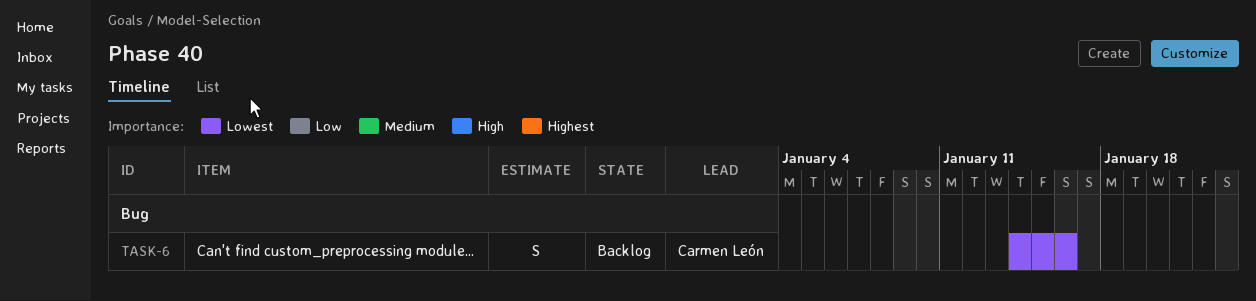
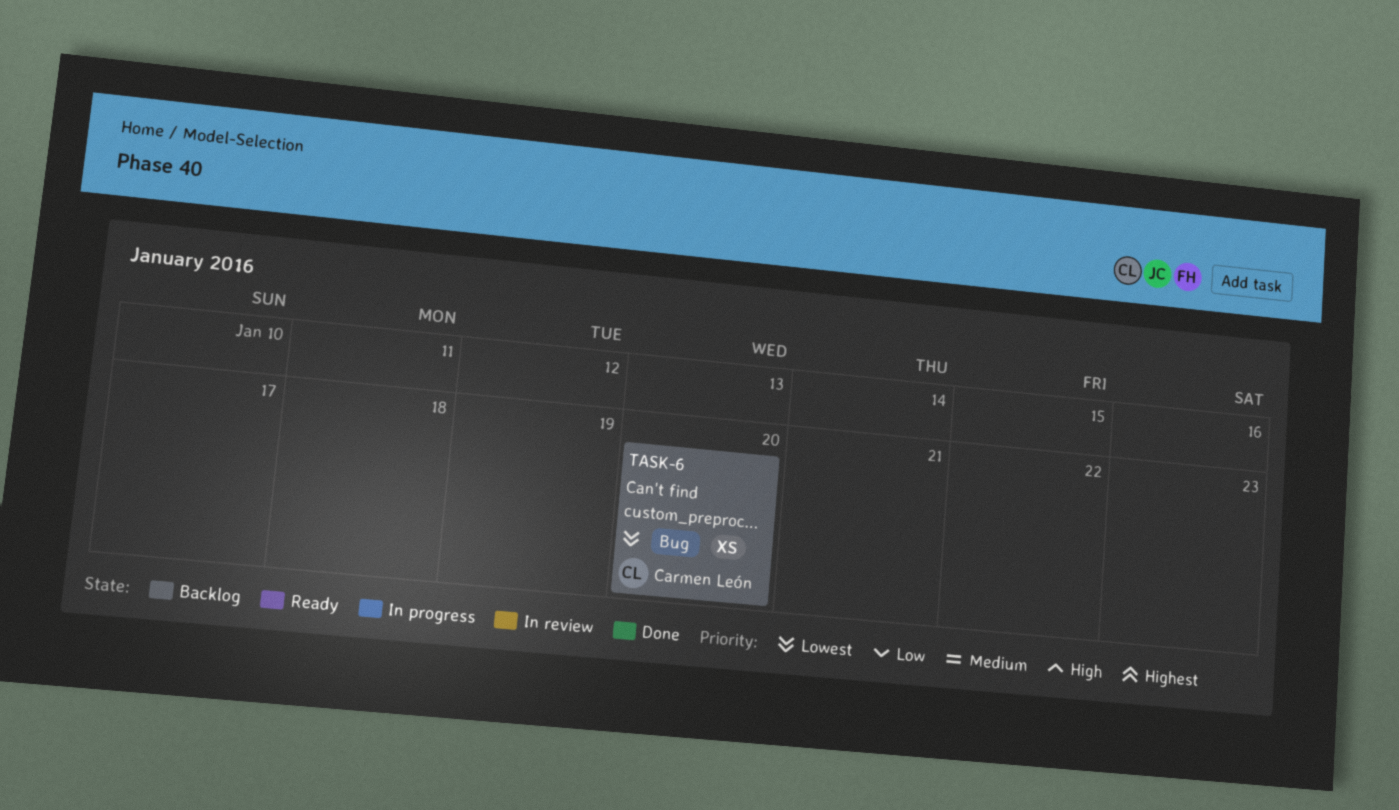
TASK-6, estimate: S -> XS
TASK-6, due: Jan 16 -> Jan 20

